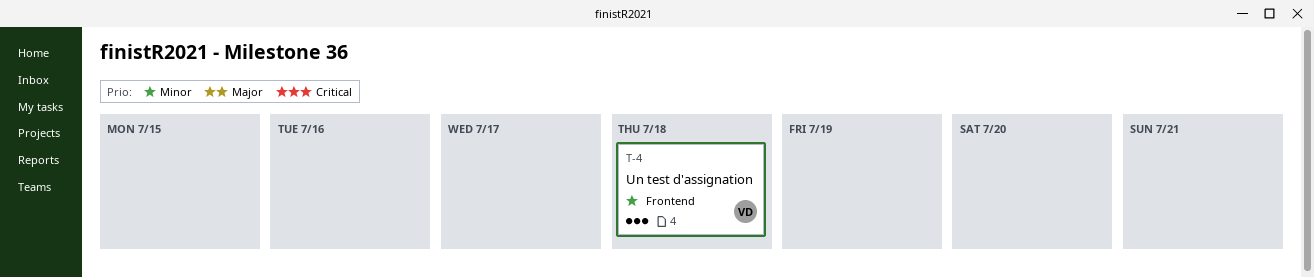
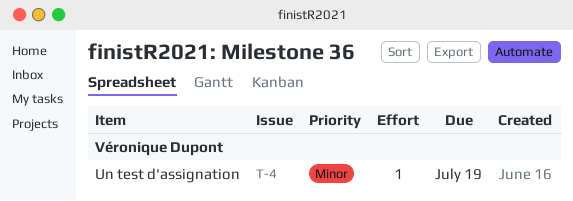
T-4, estimate: 3 -> 1
T-4, due: Jul 18 -> Jul 19

